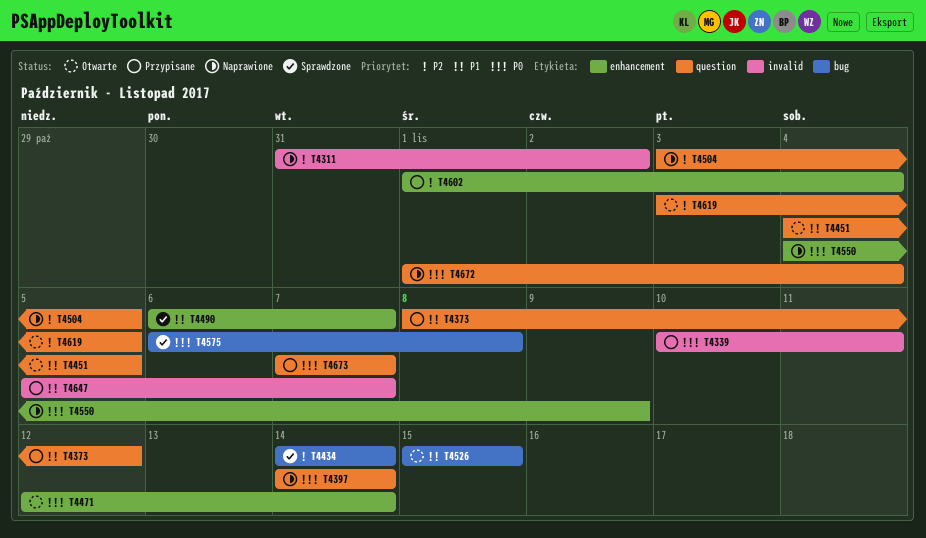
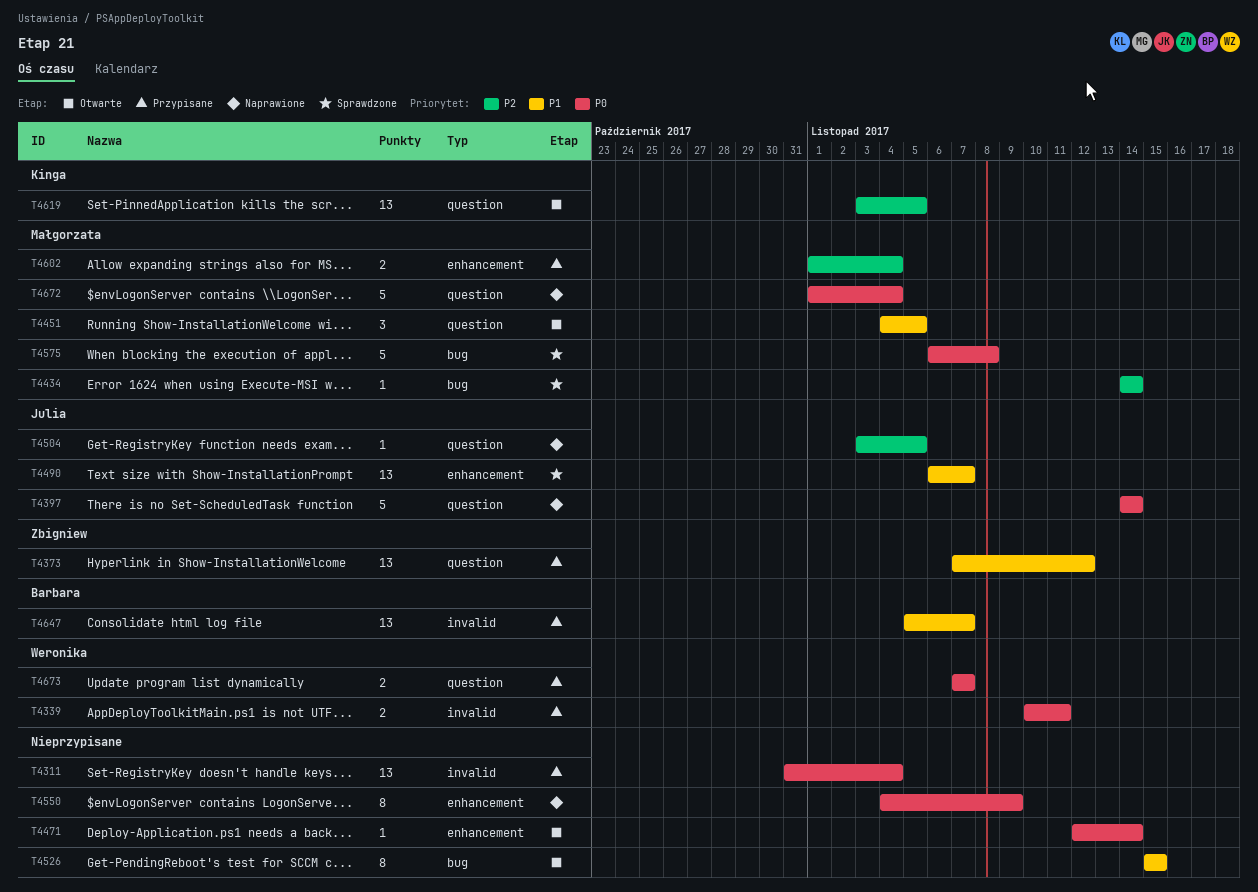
T4311, status: Naprawione -> Przypisane
T4311, priority: P2 -> P0
T4311, due: Nov 2 -> Nov 4
T4373, start: Nov 8 -> Nov 7

